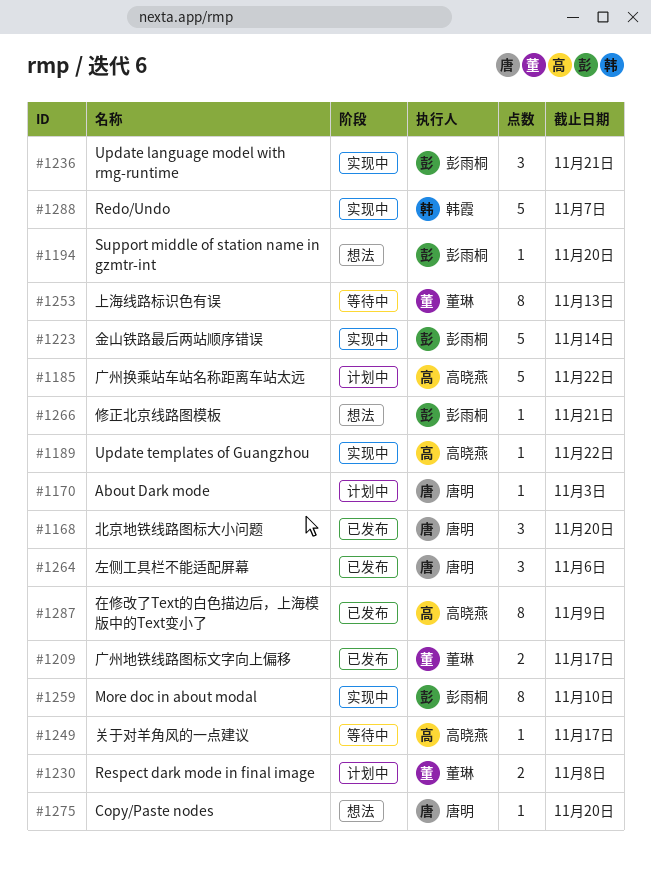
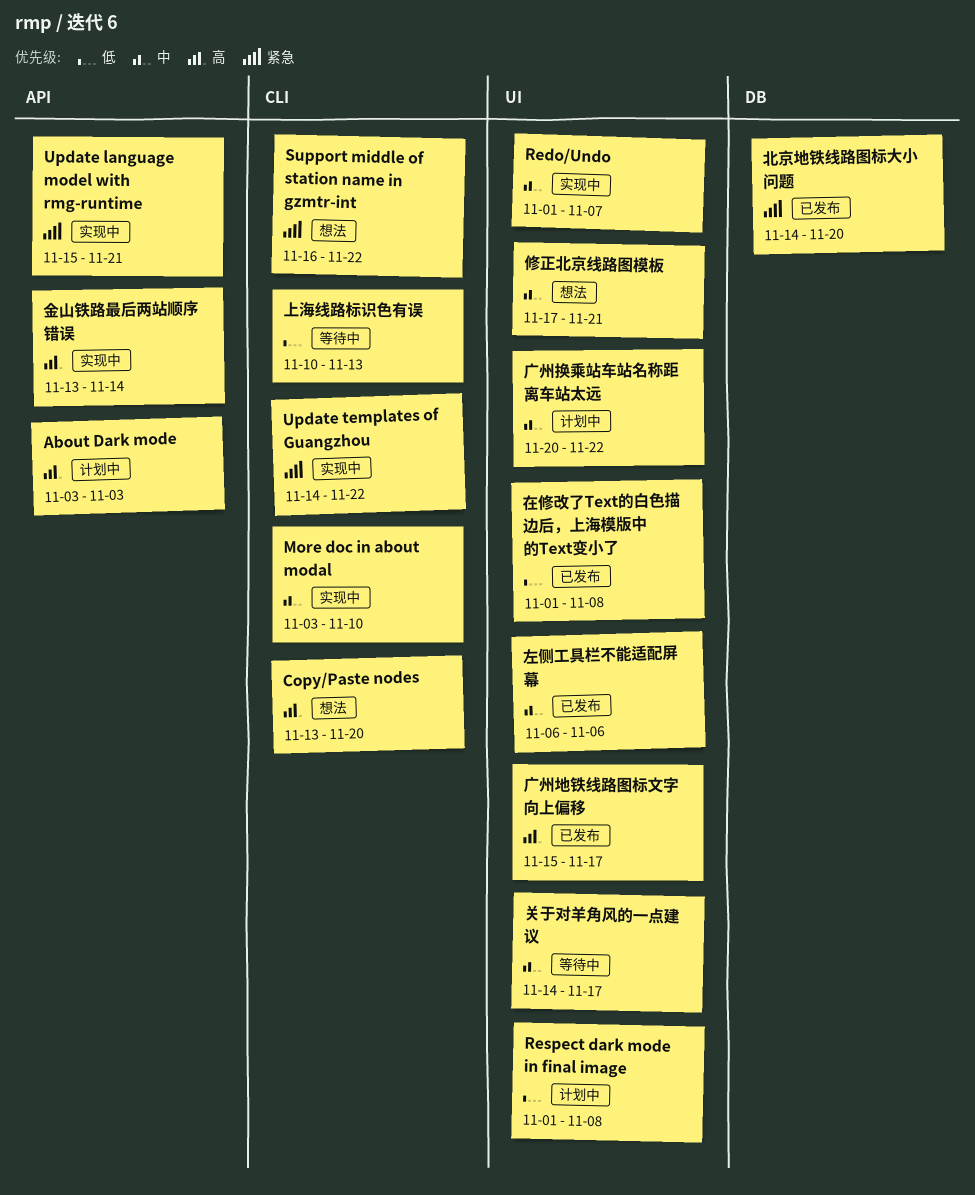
Support middle of station name in gzmtr-int, due: Nov 20 -> Nov 22
在修改了Text的白色描边后，上海模版中的Text变小了, due: Nov 9 -> Nov 8

